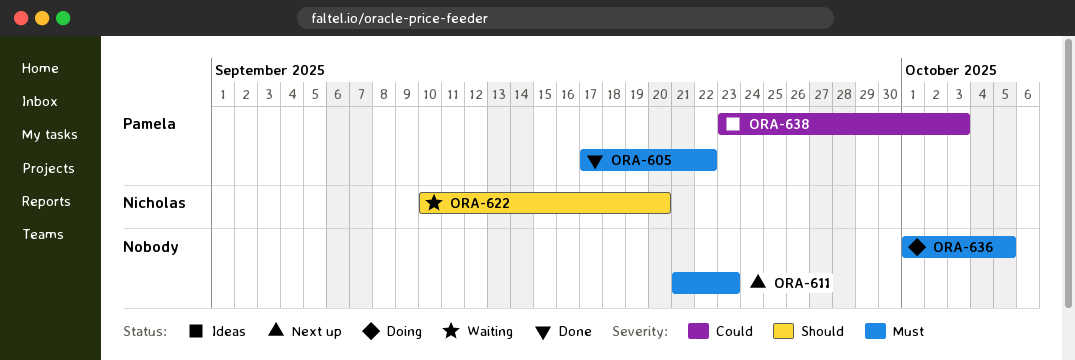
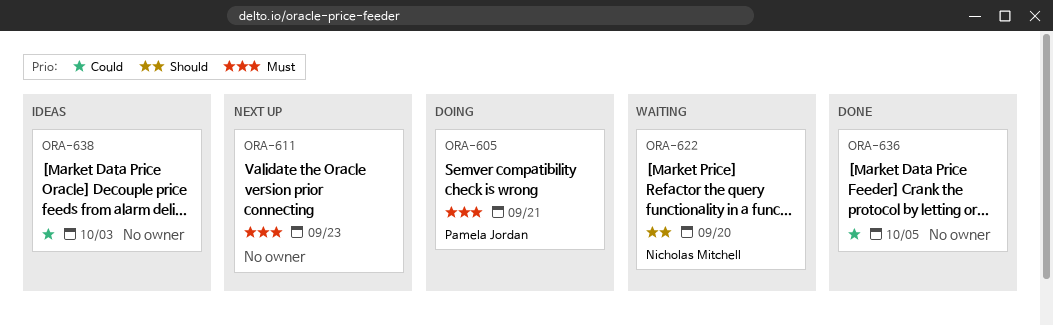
ORA-605, status: Done -> Doing
ORA-605, due: Sep 22 -> Sep 21
ORA-636, status: Doing -> Done
ORA-636, priority: Must -> Could
ORA-638, owner: Pamela Jordan -> none

